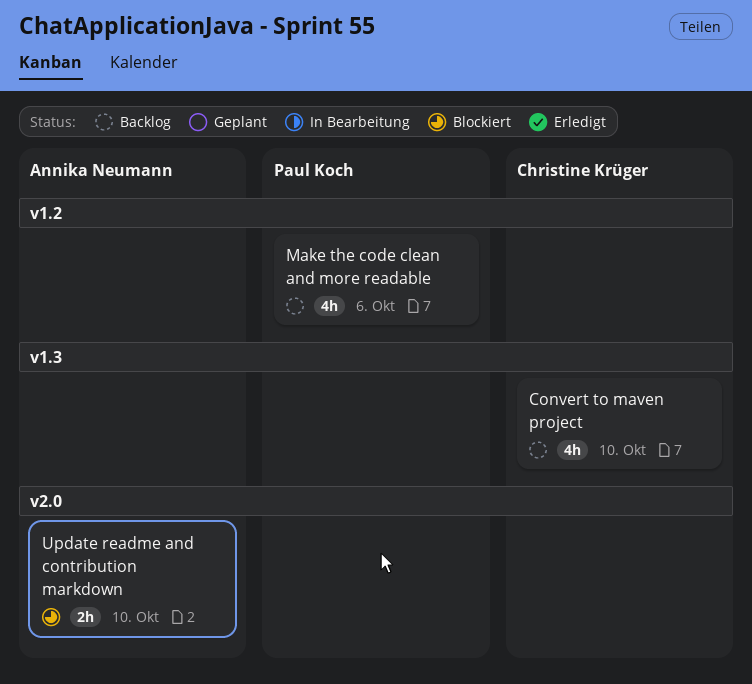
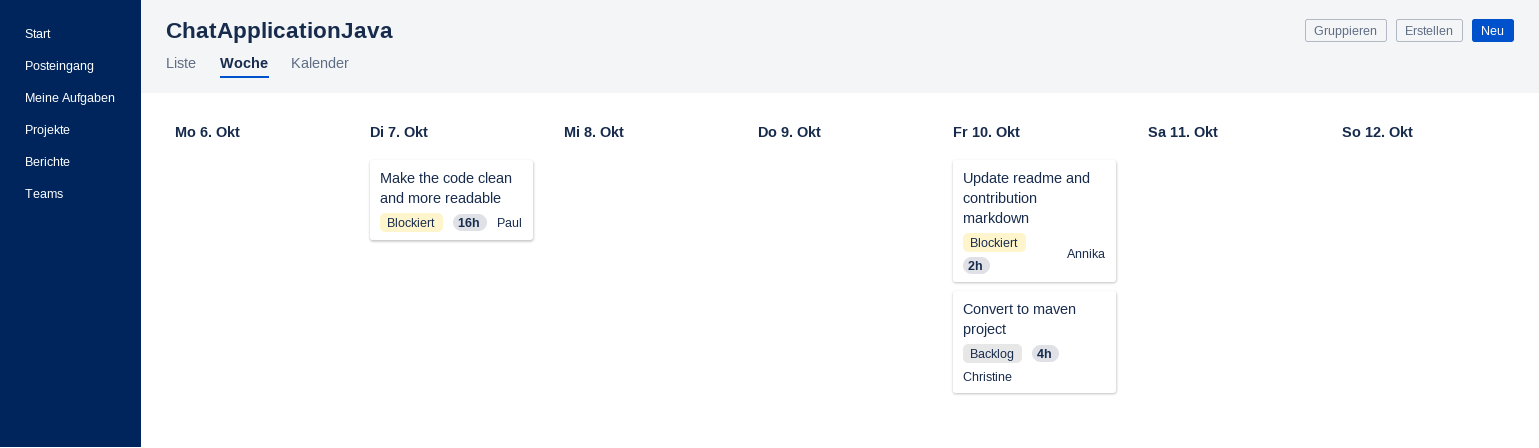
Make the code clean and more readable, status: Backlog -> Blockiert
Make the code clean and more readable, estimate: 4h -> 16h
Make the code clean and more readable, due: Oct 6 -> Oct 7

